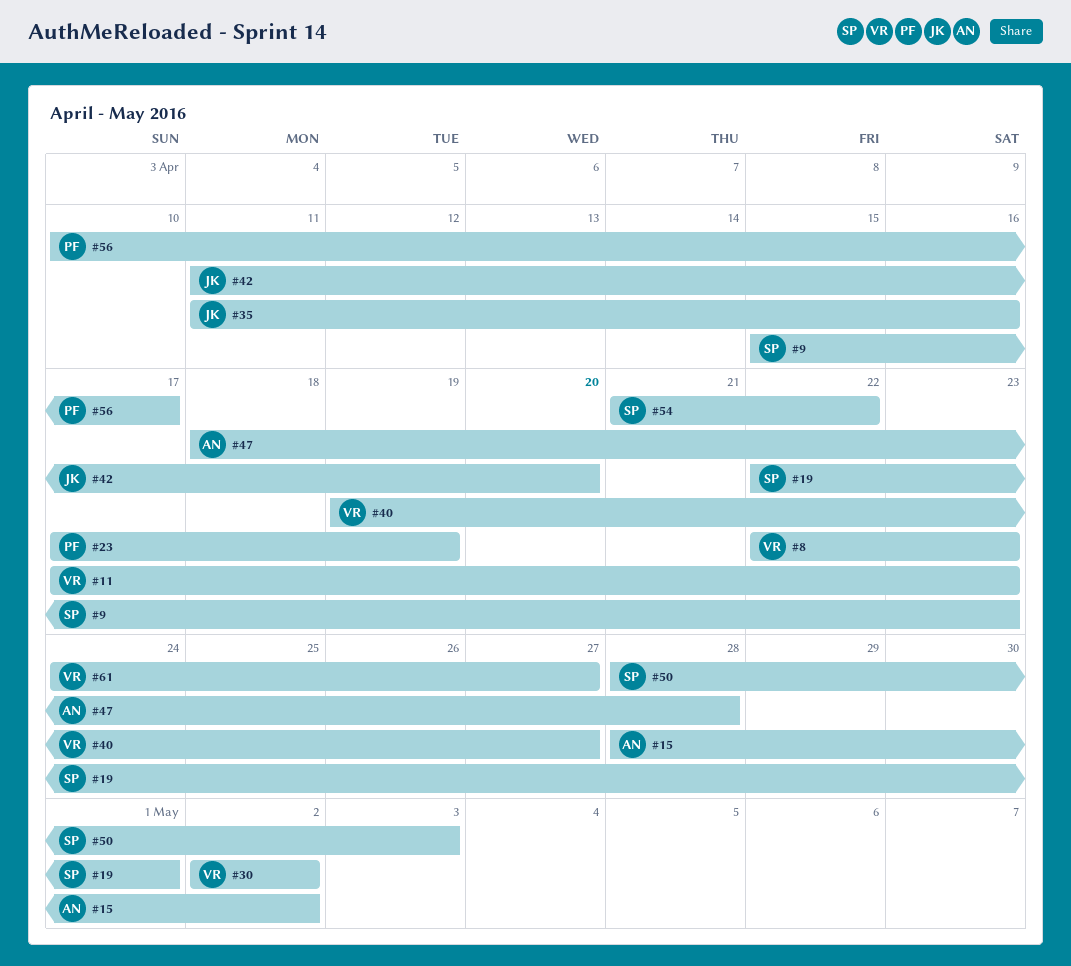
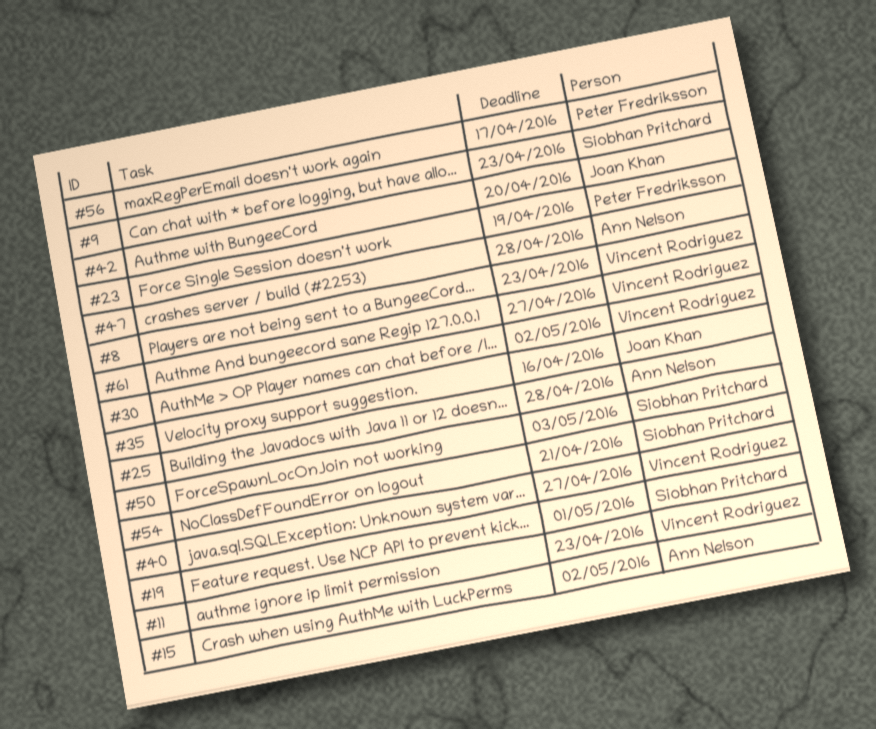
#25: none -> present
#54, due: Apr 22 -> Apr 21

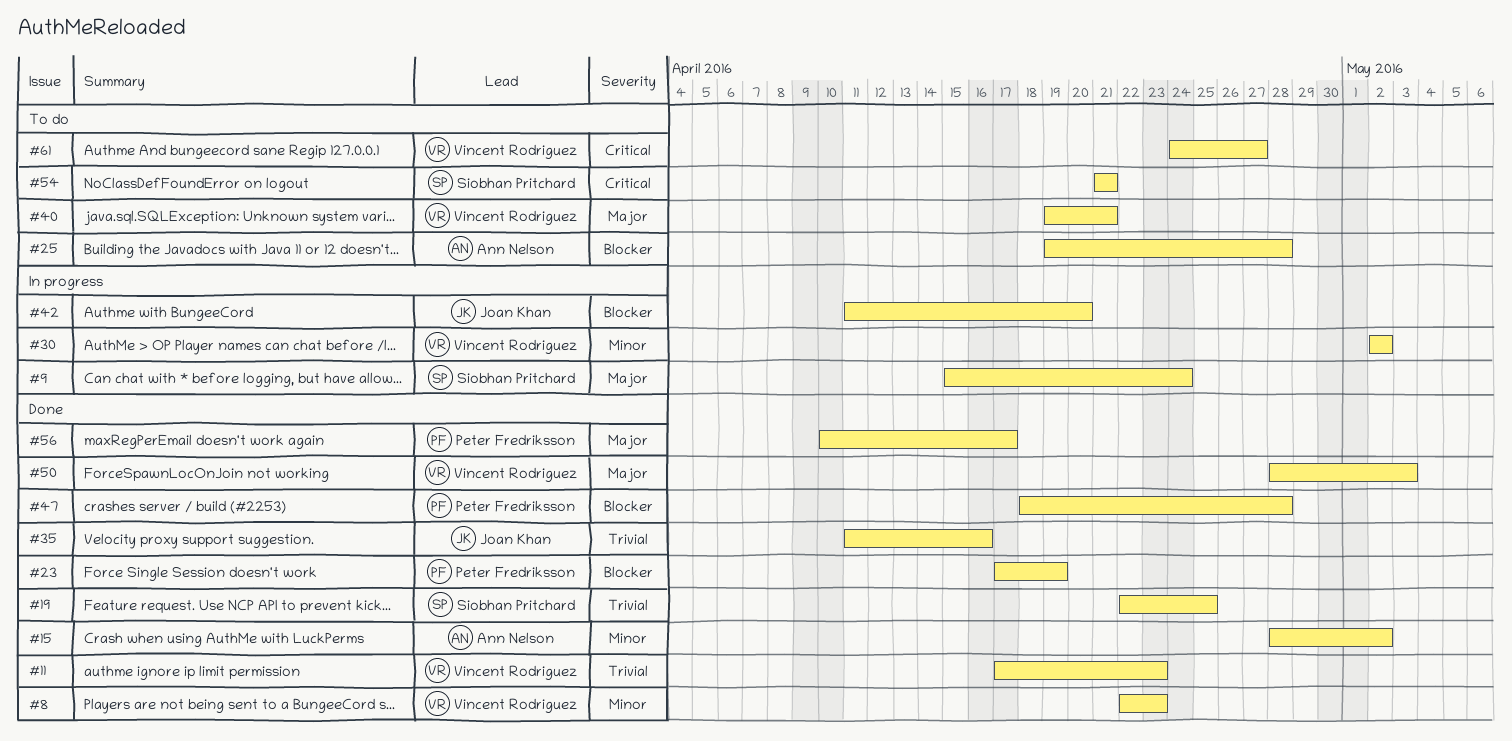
#9, due: Apr 23 -> Apr 24
#19, due: May 1 -> Apr 25
#40, due: Apr 27 -> Apr 21
#47, owner: Ann Nelson -> Peter Fredriksson
#50, owner: Siobhan Pritchard -> Vincent Rodriguez

